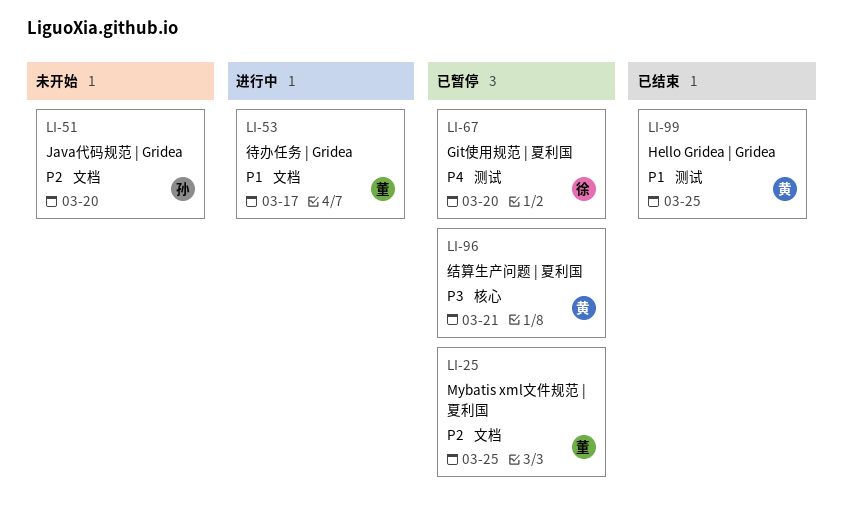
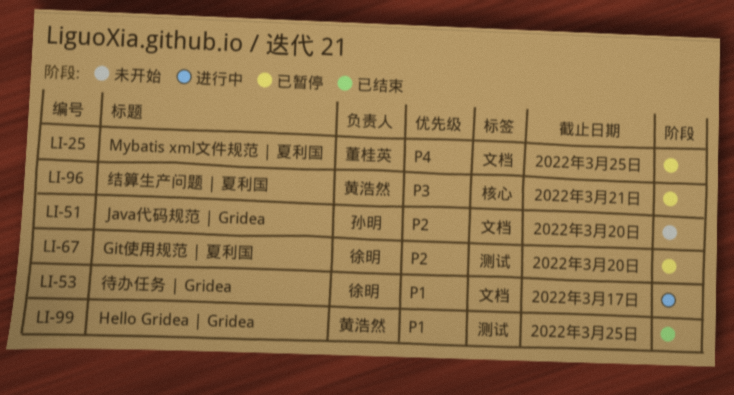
LI-25, priority: P2 -> P4
LI-53, owner: 董桂英 -> 徐明
LI-67, priority: P4 -> P2

